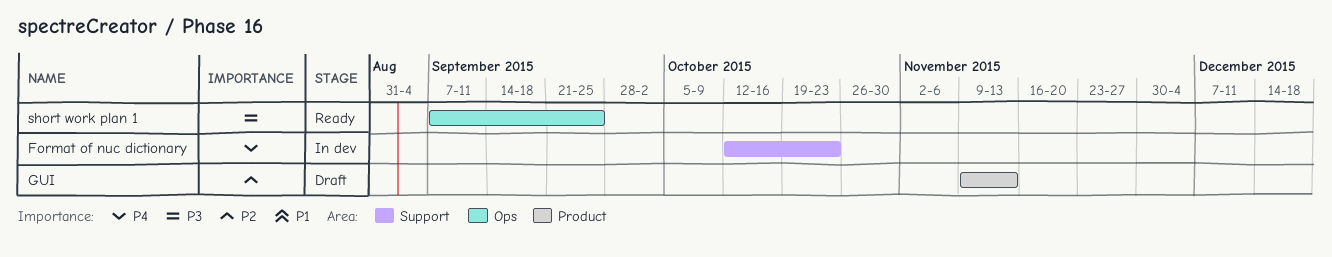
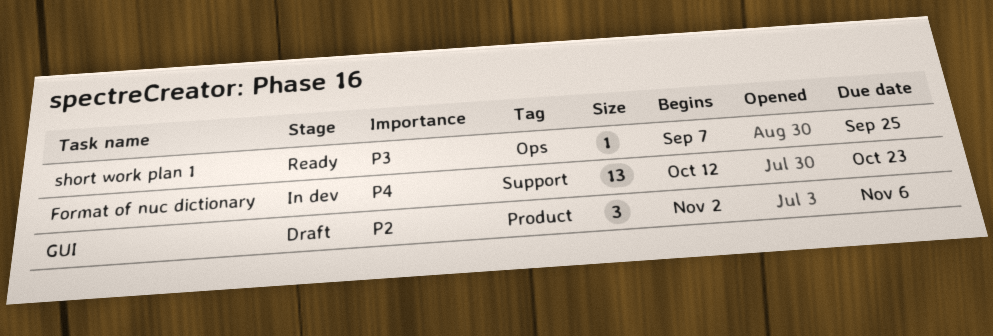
GUI, start: Nov 9 -> Nov 2
GUI, due: Nov 13 -> Nov 6

